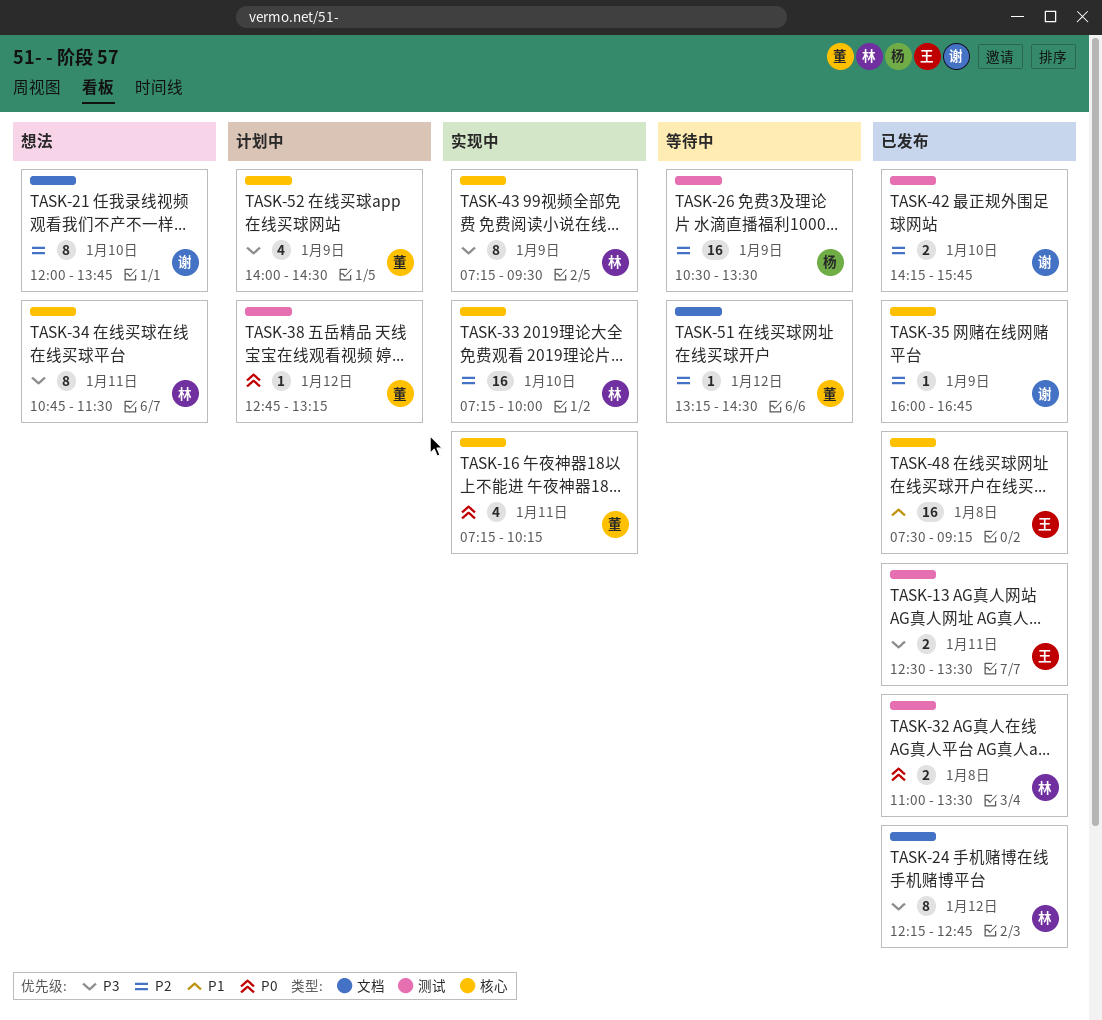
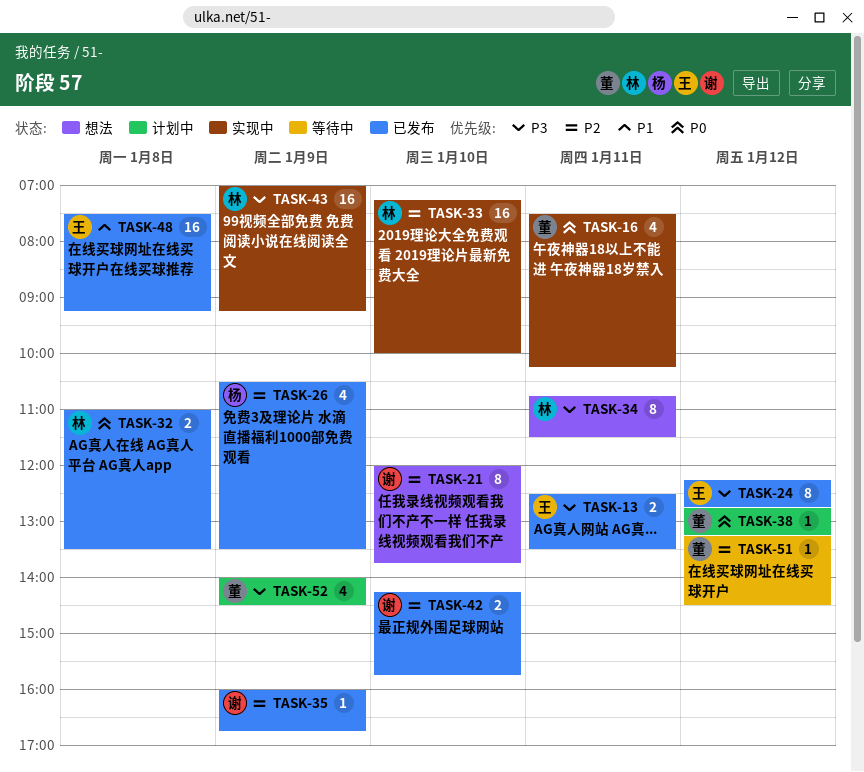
TASK-16, begins: 07:15 -> 07:30
TASK-24, owner: 林 -> 王
TASK-26, status: 等待中 -> 已发布
TASK-26, estimate: 16 -> 4
TASK-43, estimate: 8 -> 16
TASK-43, begins: 07:15 -> 07:00
TASK-43, ends: 09:30 -> 09:15

